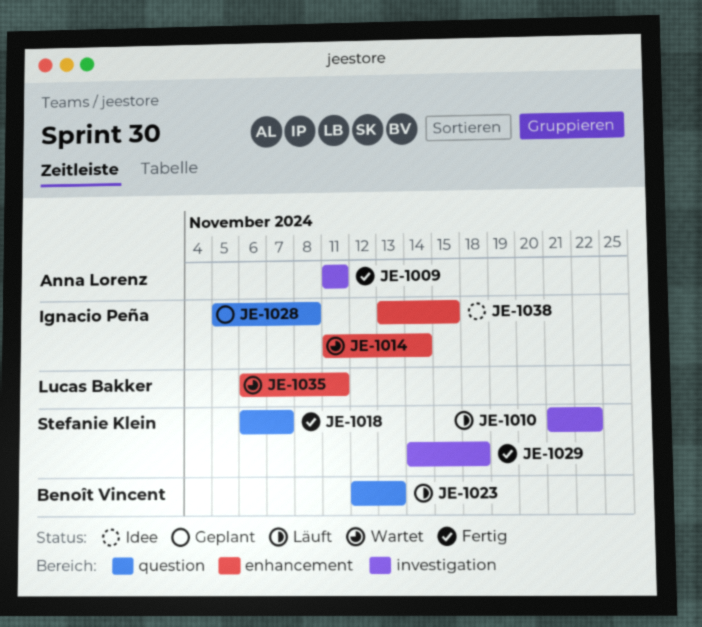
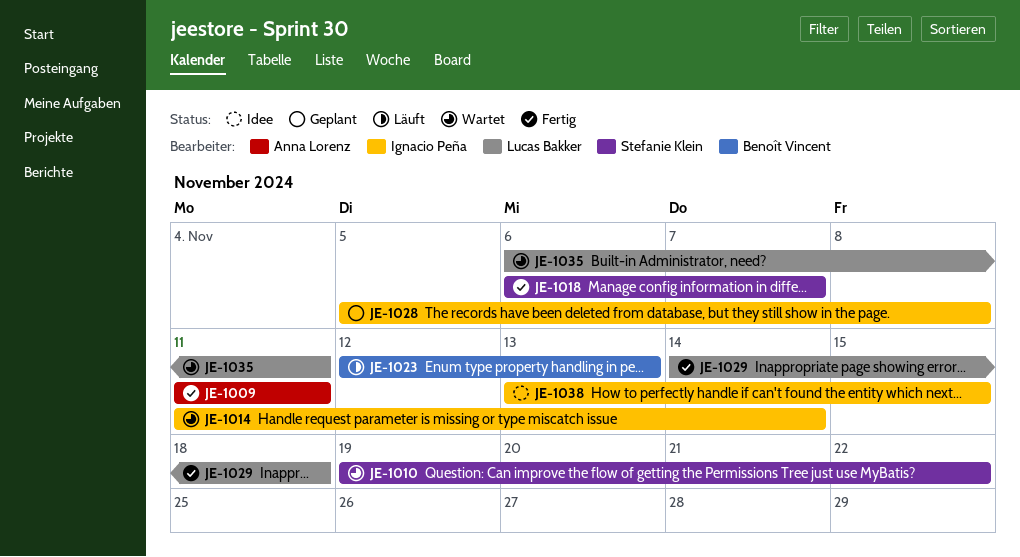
JE-1010, status: Läuft -> Wartet
JE-1010, start: Nov 21 -> Nov 19
JE-1029, owner: Stefanie Klein -> Lucas Bakker

